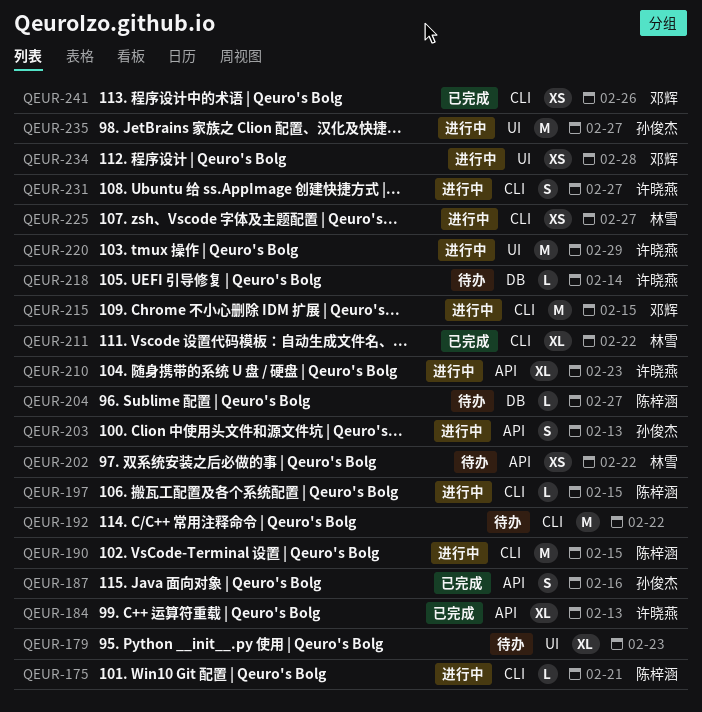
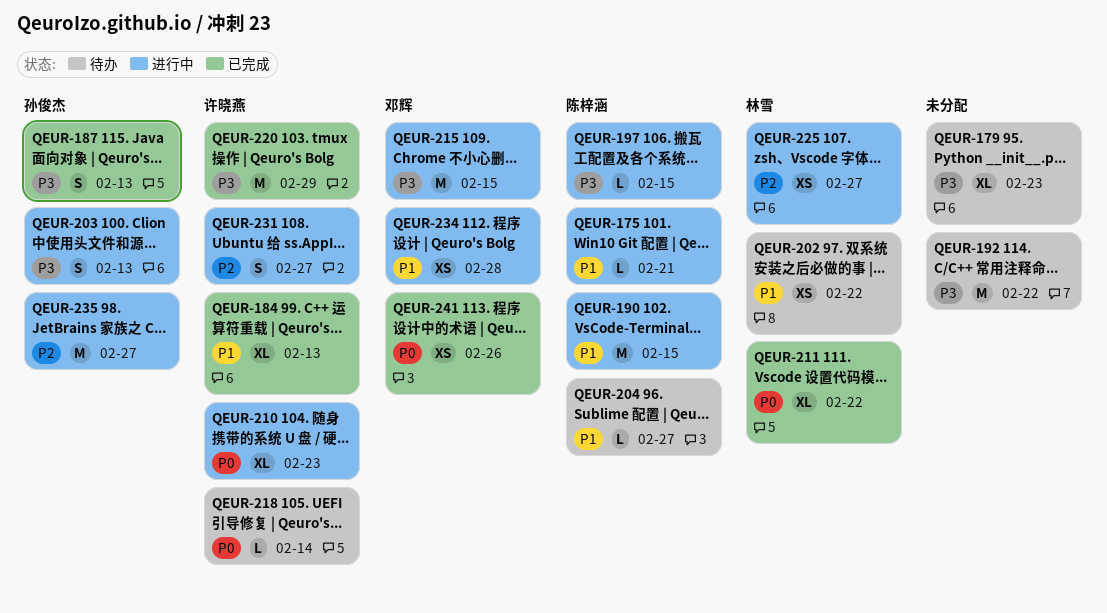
QEUR-187, due: Feb 16 -> Feb 13
QEUR-220, status: 进行中 -> 已完成

